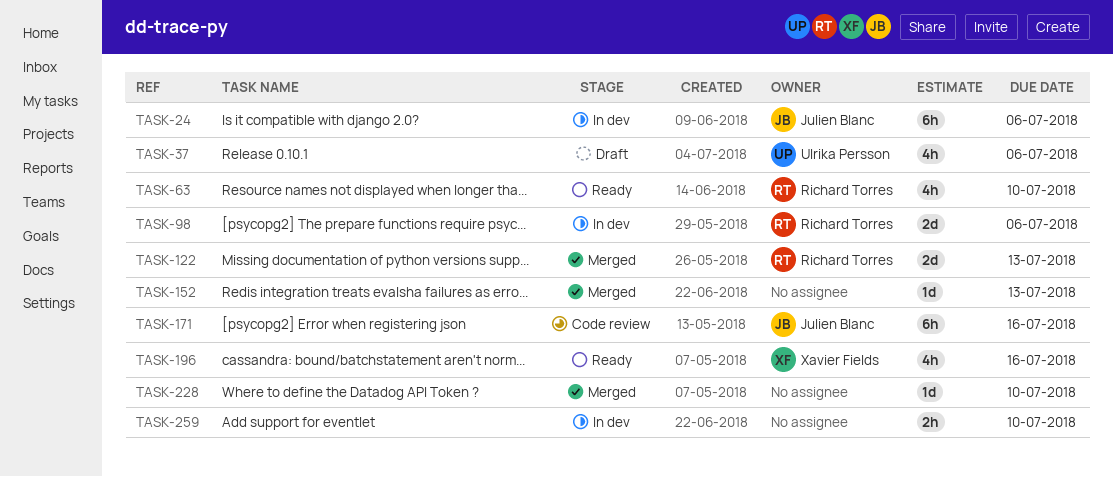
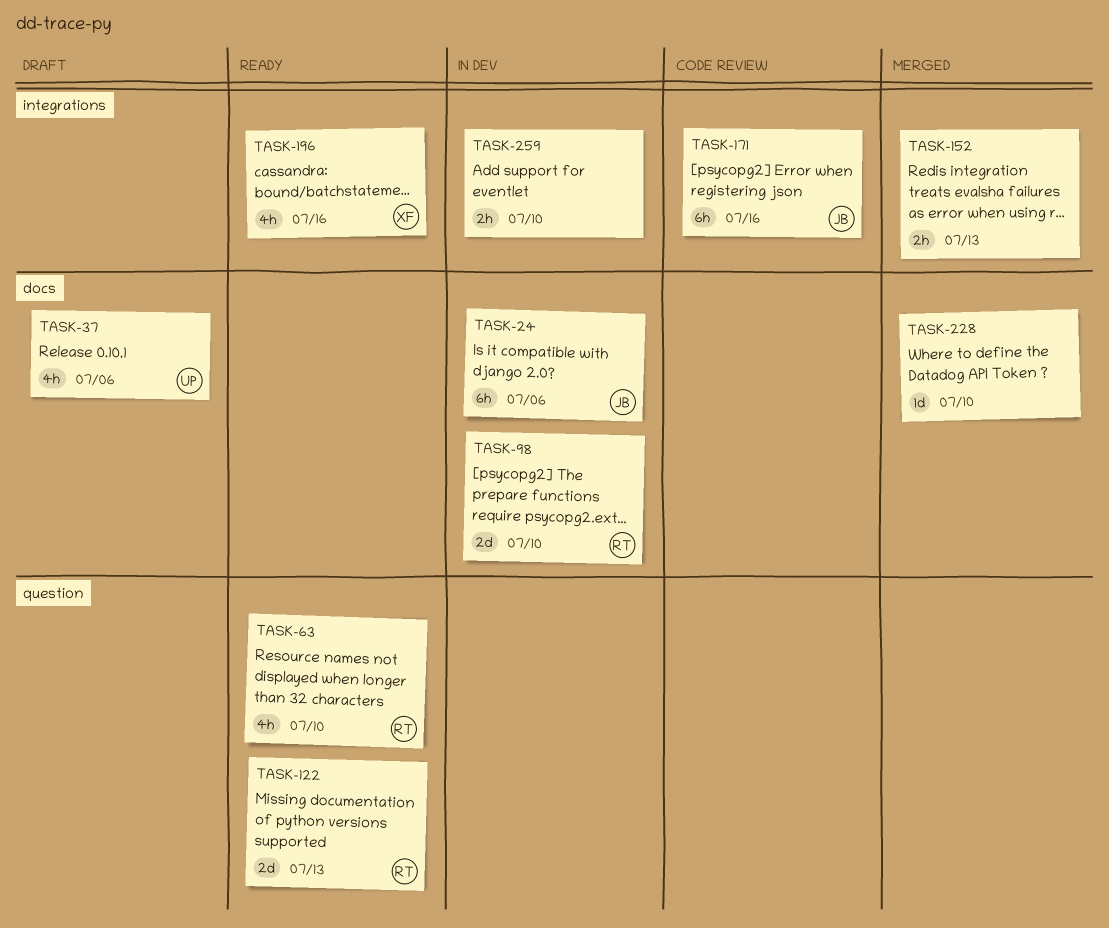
TASK-98, due: Jul 6 -> Jul 10
TASK-122, status: Merged -> Ready
TASK-152, estimate: 1d -> 2h

